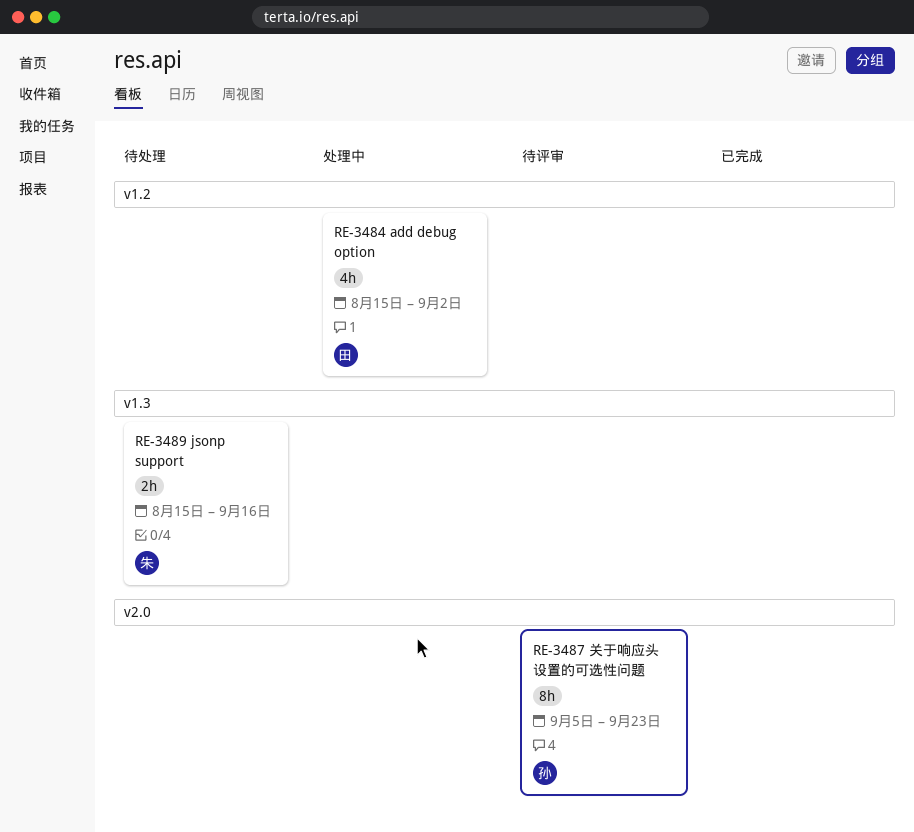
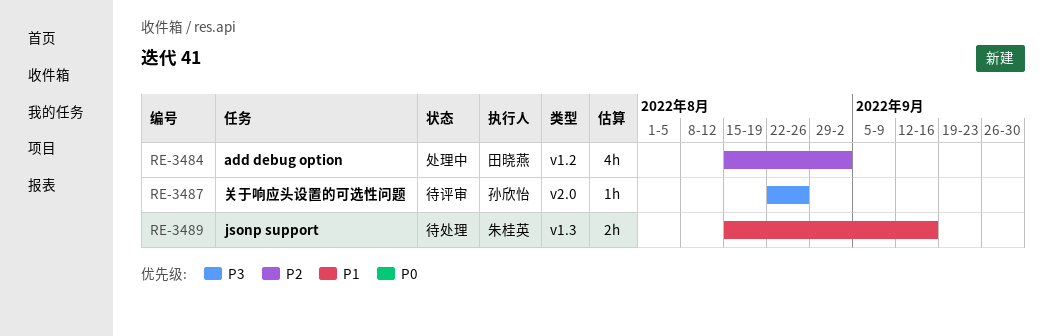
RE-3487, estimate: 8h -> 1h
RE-3487, start: Sep 5 -> Aug 22
RE-3487, due: Sep 23 -> Aug 26

